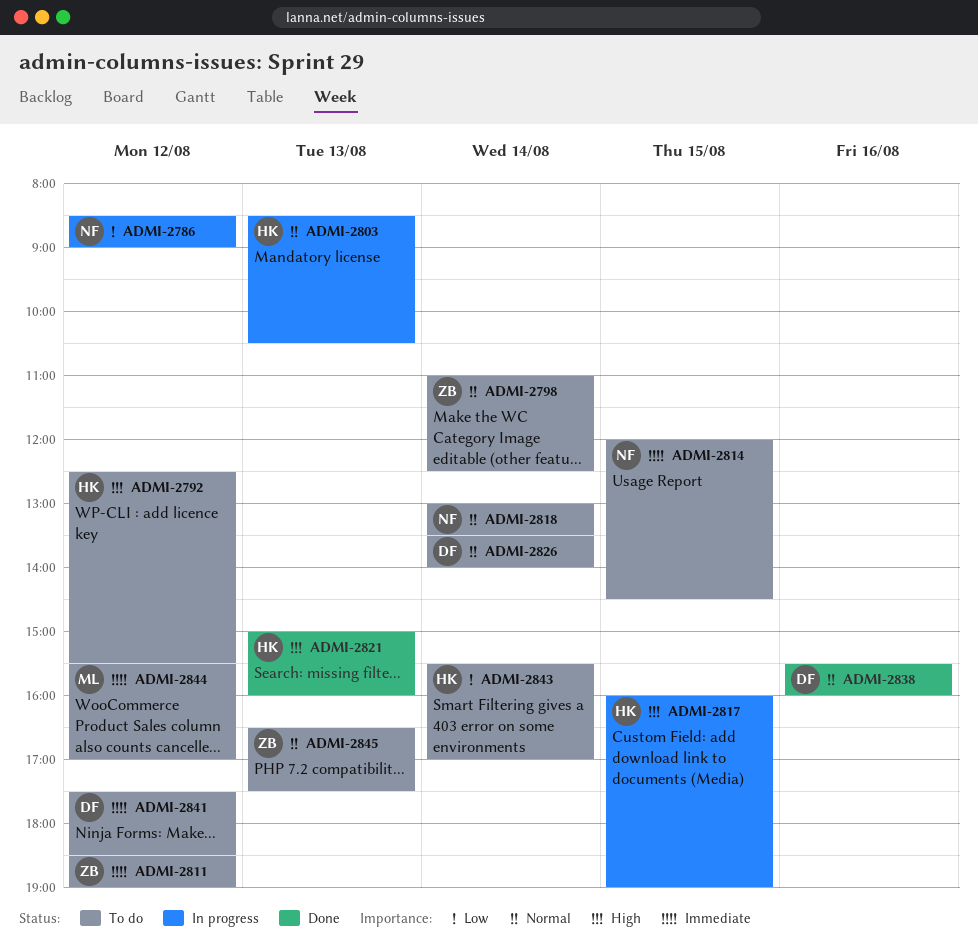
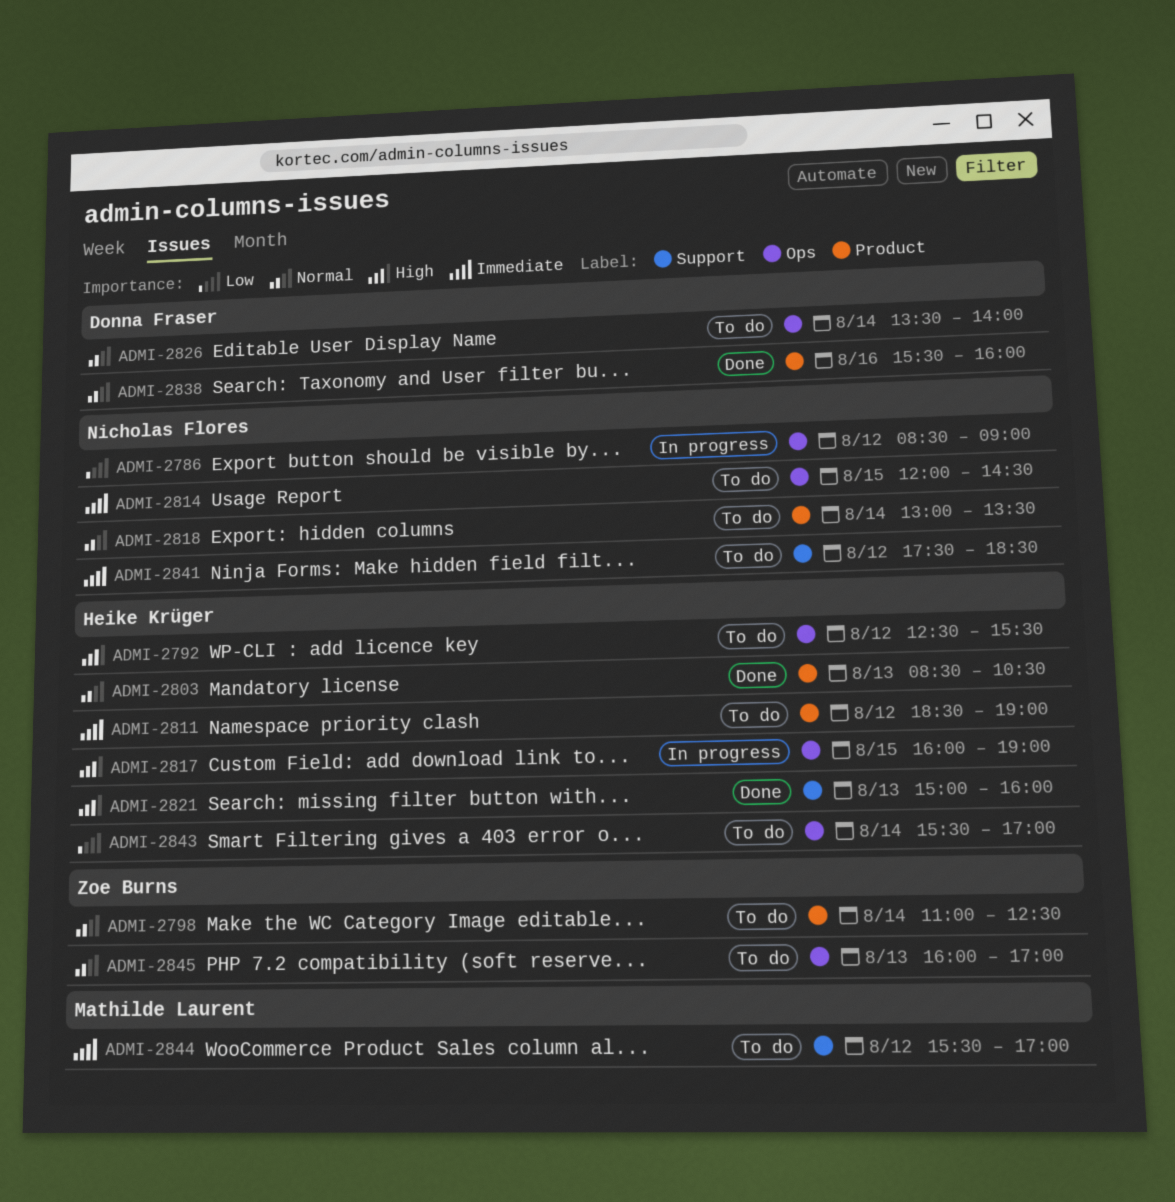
ADMI-2803, status: In progress -> Done
ADMI-2811, owner: Zoe Burns -> Heike Krüger
ADMI-2841, owner: Donna Fraser -> Nicholas Flores
ADMI-2845, begins: 16:30 -> 16:00
ADMI-2845, ends: 17:30 -> 17:00

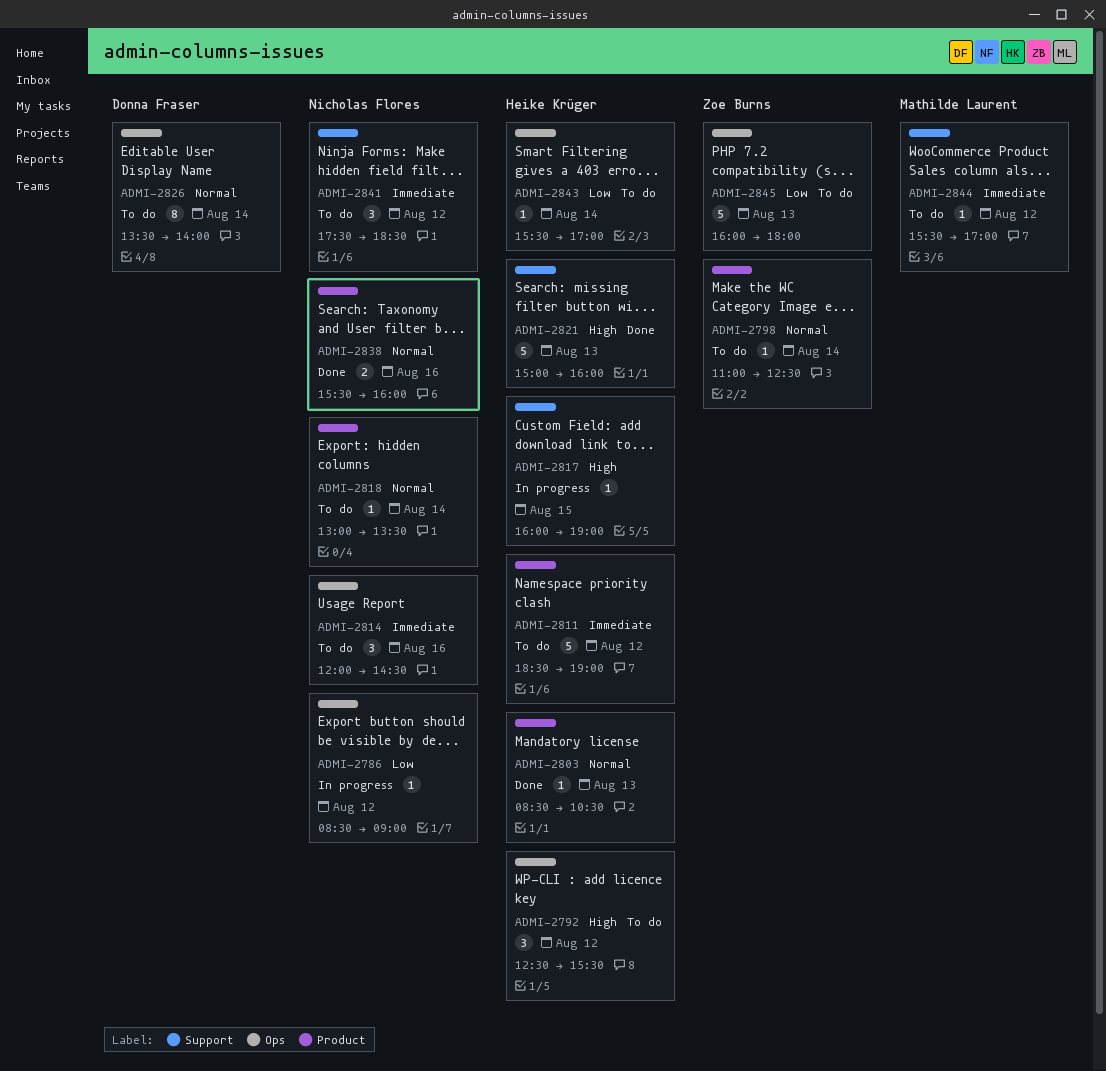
ADMI-2814, day: Aug 15 -> Aug 16
ADMI-2817, label: Ops -> Support
ADMI-2838, owner: Donna Fraser -> Nicholas Flores
ADMI-2845, priority: Normal -> Low
ADMI-2845, ends: 17:00 -> 18:00

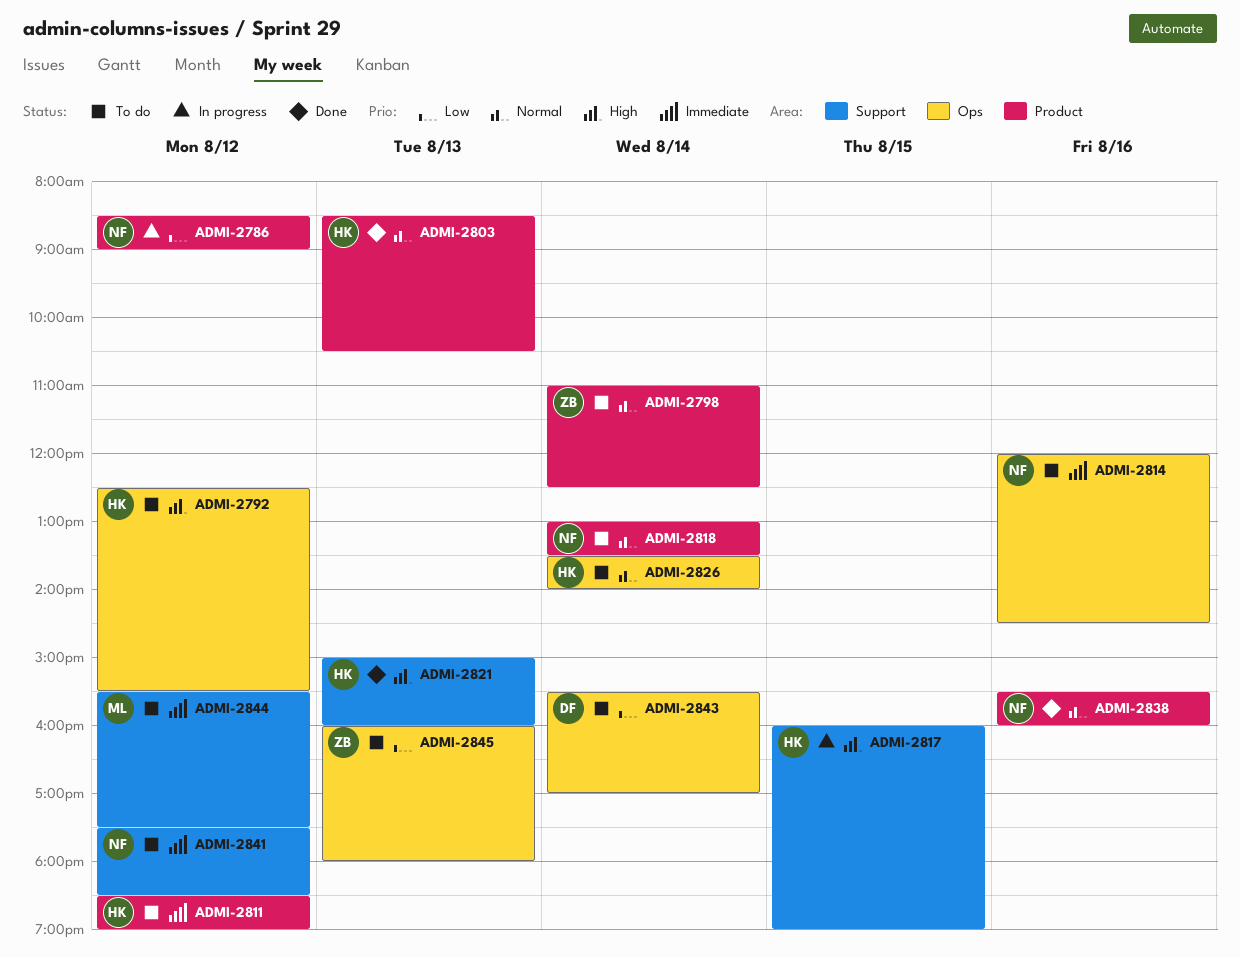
ADMI-2786, label: Ops -> Product
ADMI-2826, owner: Donna Fraser -> Heike Krüger
ADMI-2843, owner: Heike Krüger -> Donna Fraser
ADMI-2844, ends: 17:00 -> 17:30

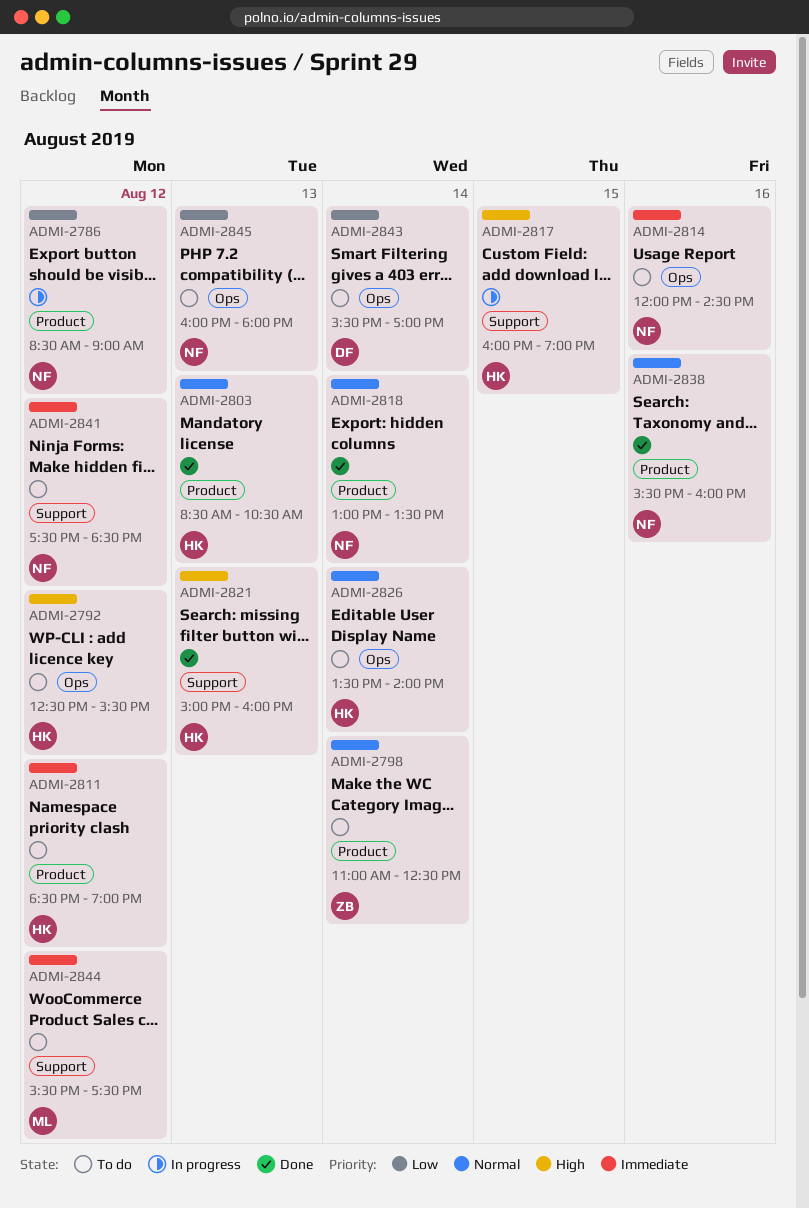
ADMI-2818, status: To do -> Done
ADMI-2845, owner: ZB -> NF

